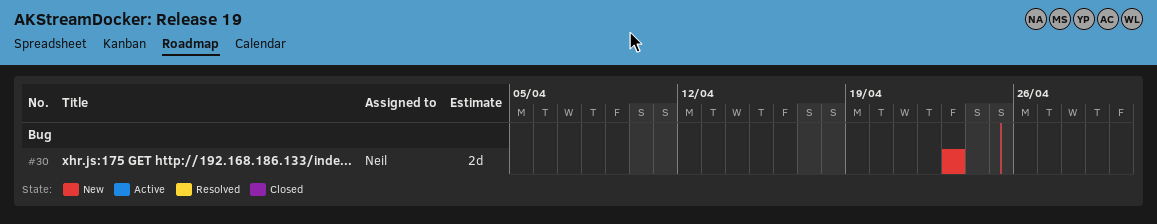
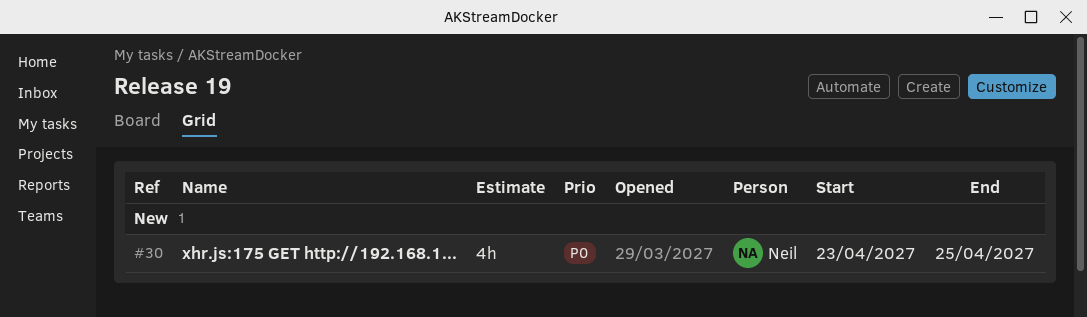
#30, estimate: 2d -> 4h
#30, due: Apr 23 -> Apr 25

